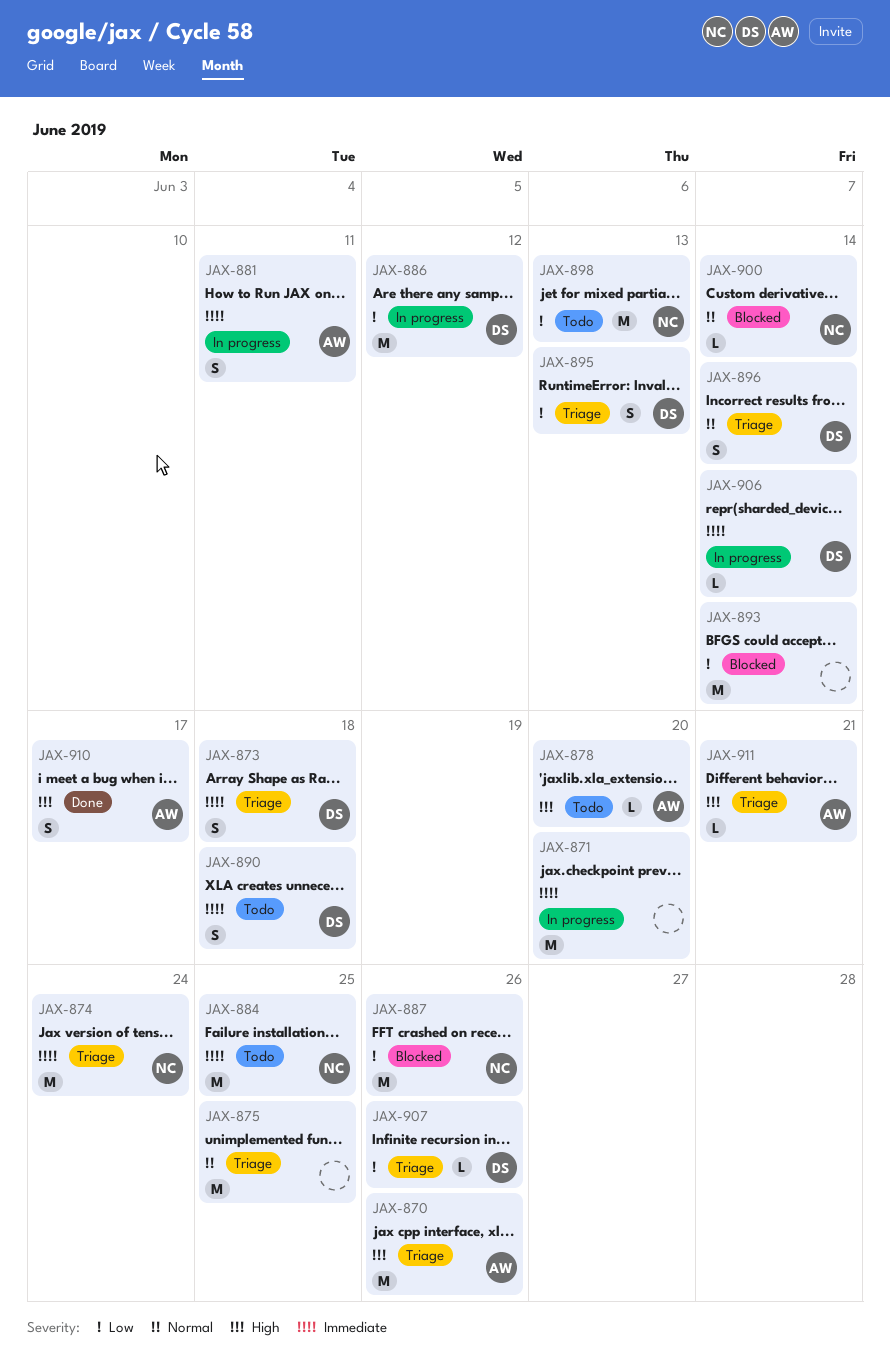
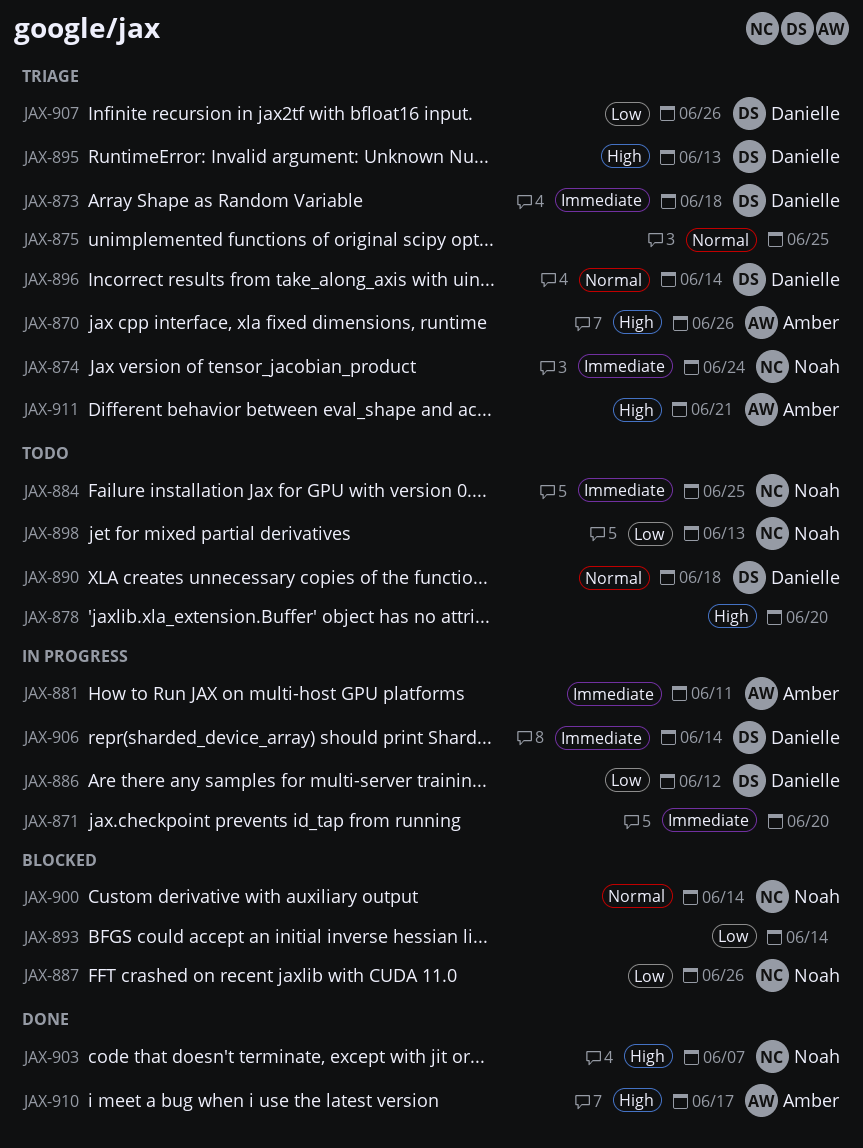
JAX-878, owner: Amber -> none
JAX-890, priority: Immediate -> Normal
JAX-895, priority: Low -> High
JAX-903: none -> present

